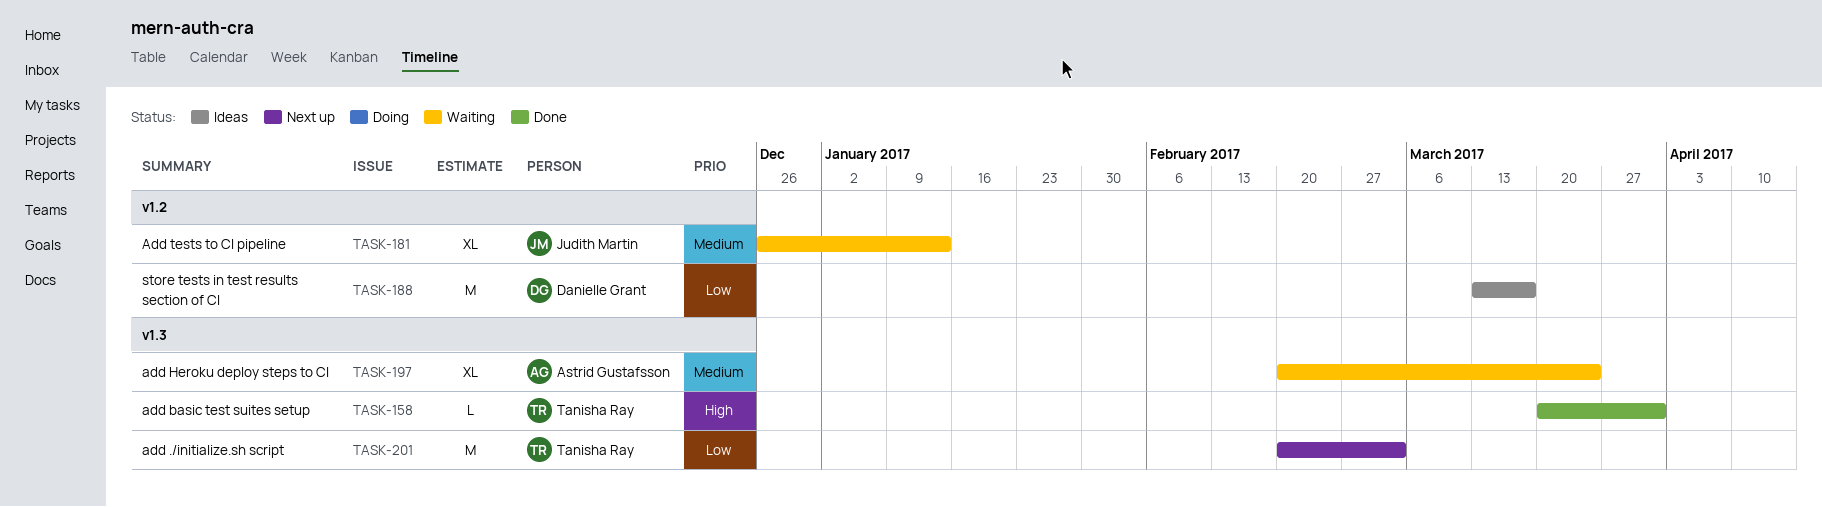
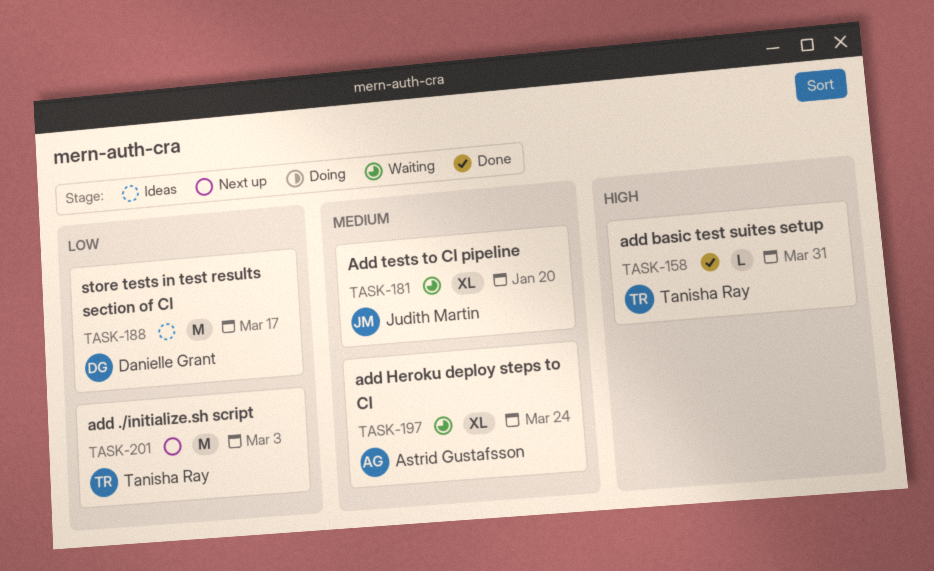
TASK-181, due: Jan 13 -> Jan 20

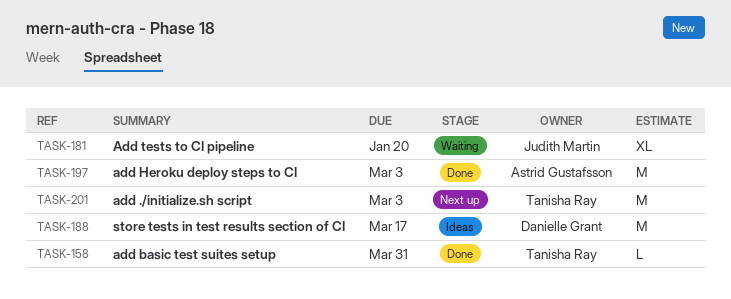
TASK-197, status: Waiting -> Done
TASK-197, estimate: XL -> M
TASK-197, due: Mar 24 -> Mar 3

